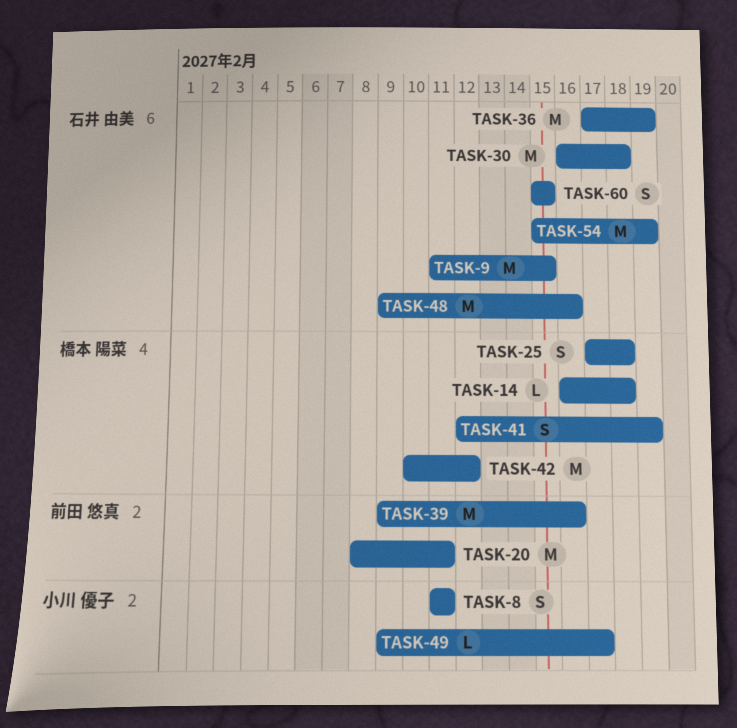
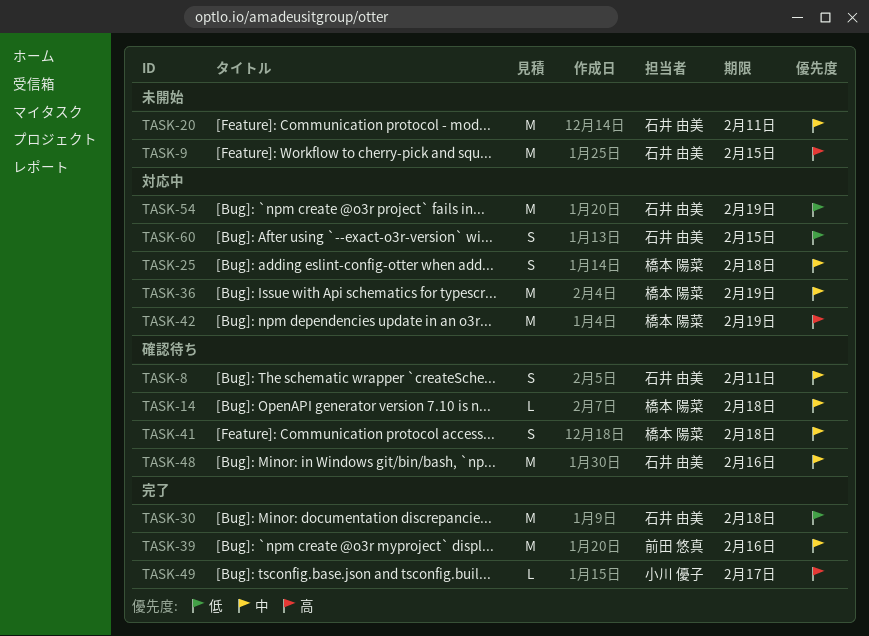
TASK-8, owner: 小川 優子 -> 石井 由美
TASK-20, owner: 前田 悠真 -> 石井 由美
TASK-36, owner: 石井 由美 -> 橋本 陽菜
TASK-41, due: Feb 19 -> Feb 18
TASK-42, due: Feb 12 -> Feb 19

